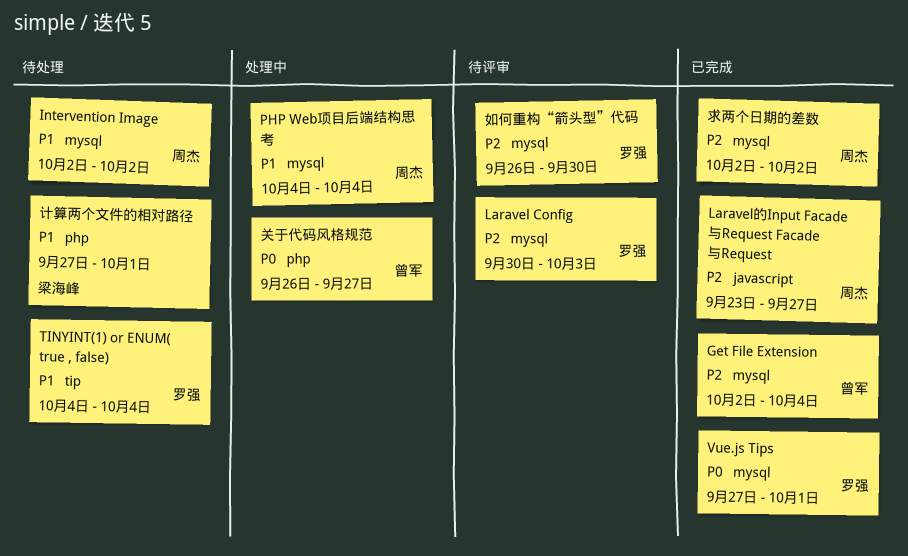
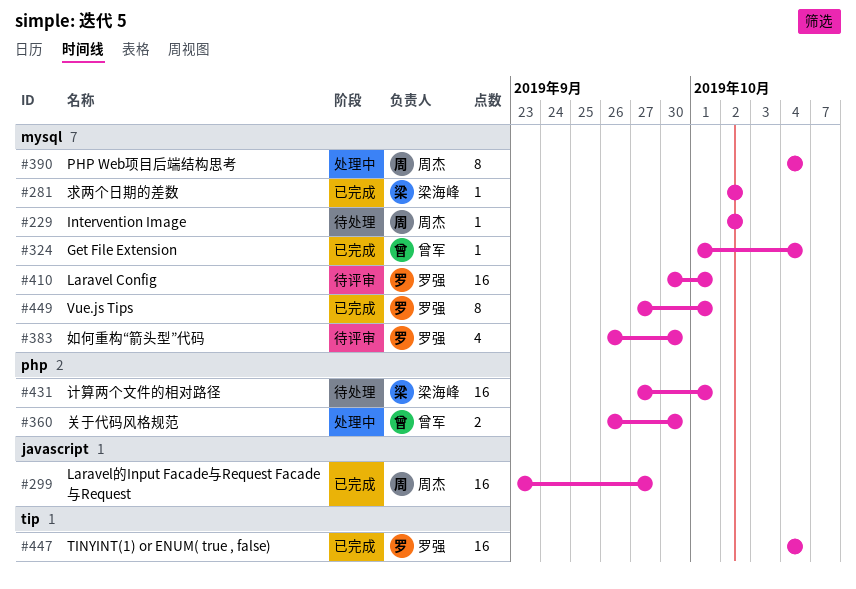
Get File Extension, start: Oct 2 -> Oct 1
Laravel Config, due: Oct 3 -> Oct 1
TINYINT(1) or ENUM( true , false), status: 待处理 -> 已完成
关于代码风格规范, due: Sep 27 -> Sep 30
求两个日期的差数, owner: 周杰 -> 梁海峰

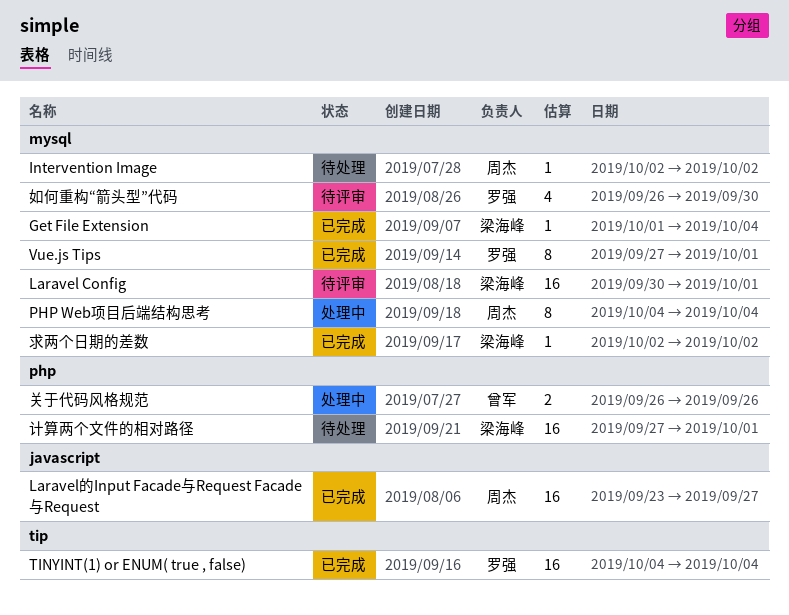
Get File Extension, owner: 曾军 -> 梁海峰
Laravel Config, owner: 罗强 -> 梁海峰
关于代码风格规范, due: Sep 30 -> Sep 26

